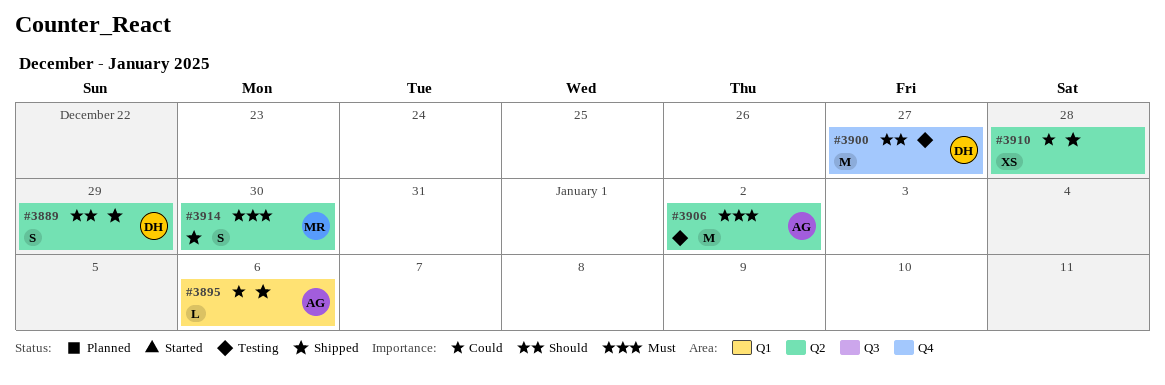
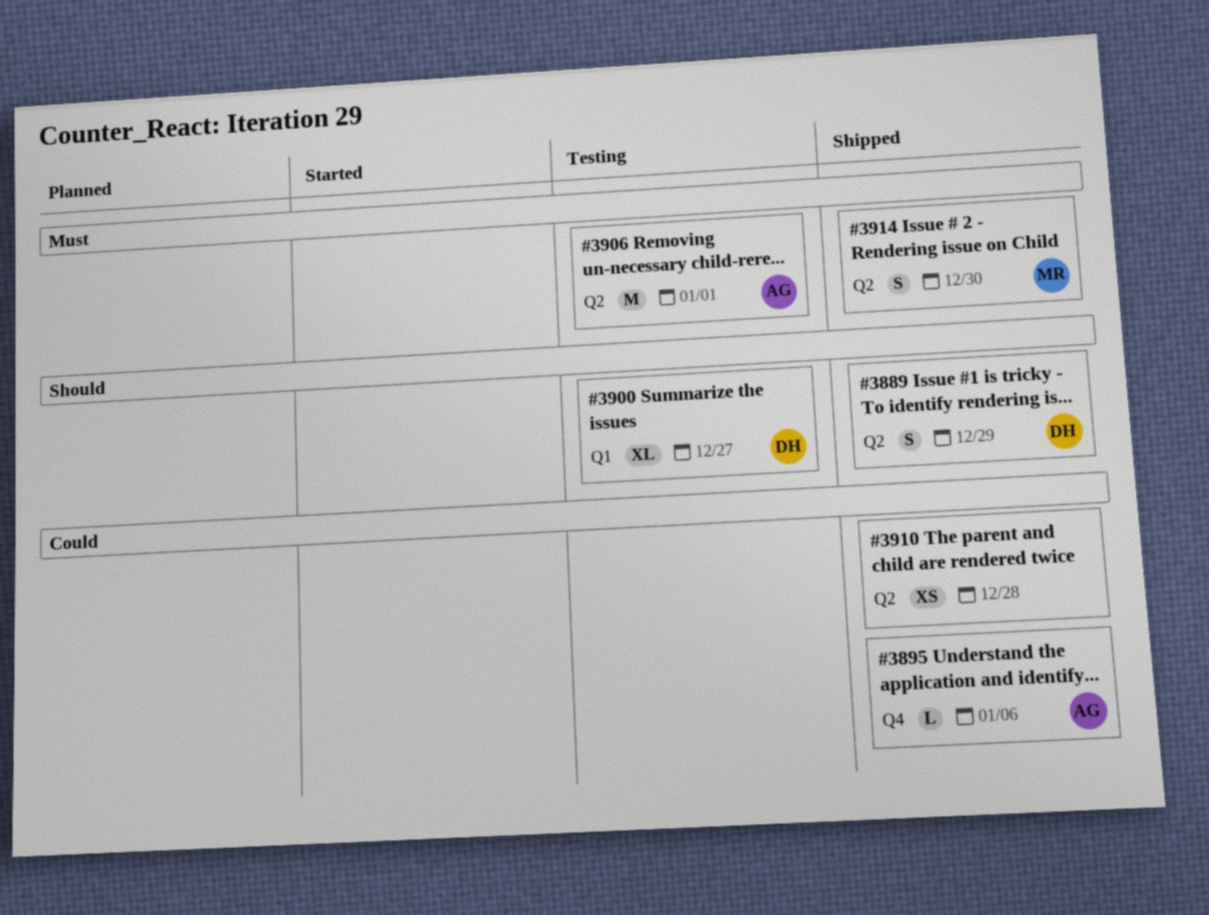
#3895, label: Q1 -> Q4
#3900, label: Q4 -> Q1
#3900, estimate: M -> XL
#3906, due: Jan 2 -> Jan 1

